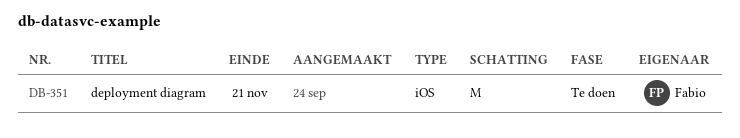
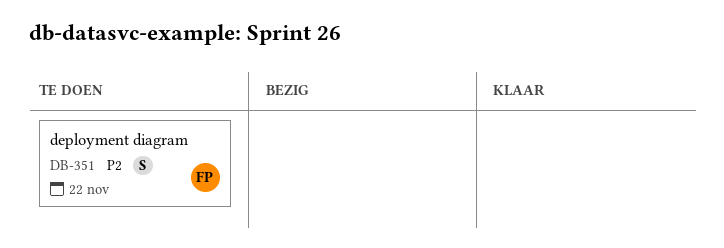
DB-351, estimate: M -> S
DB-351, due: Nov 21 -> Nov 22

